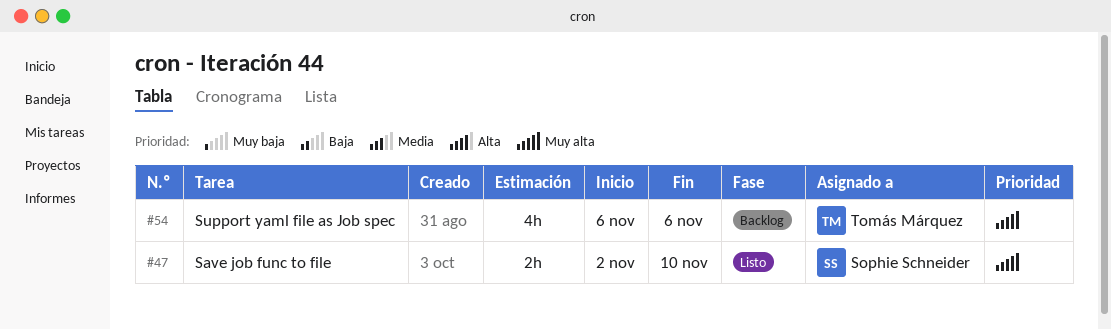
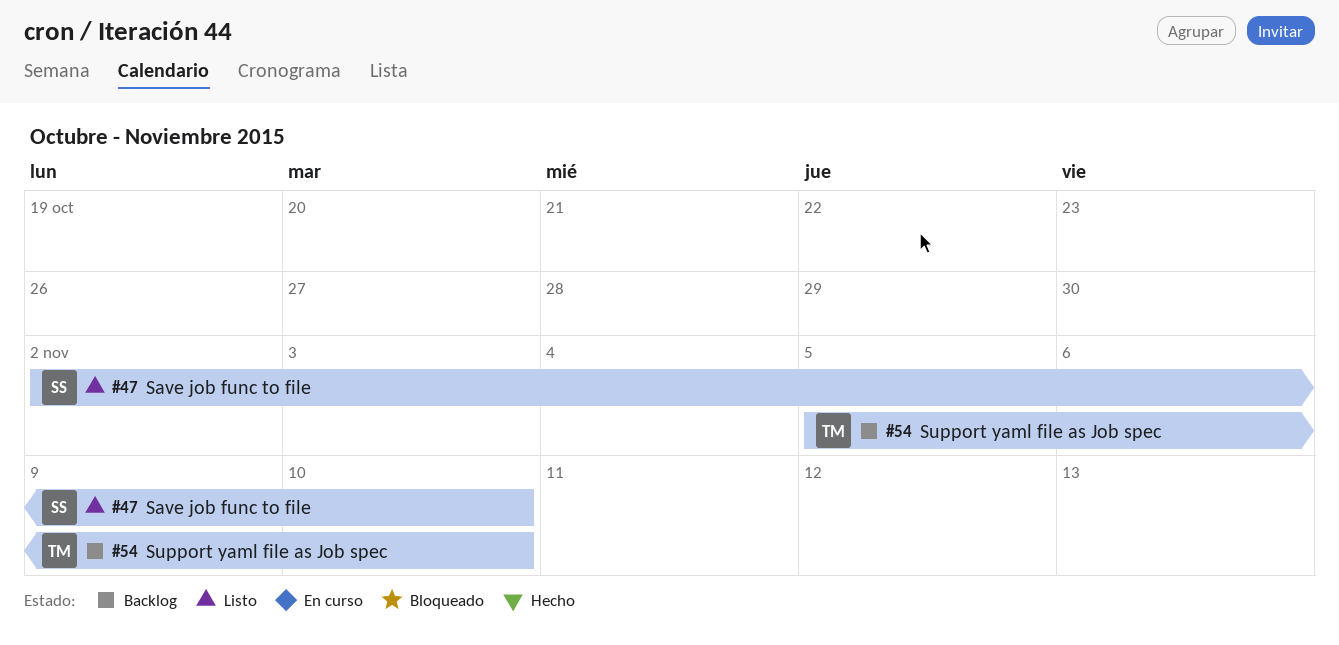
#54, start: Nov 6 -> Nov 5
#54, due: Nov 6 -> Nov 10

